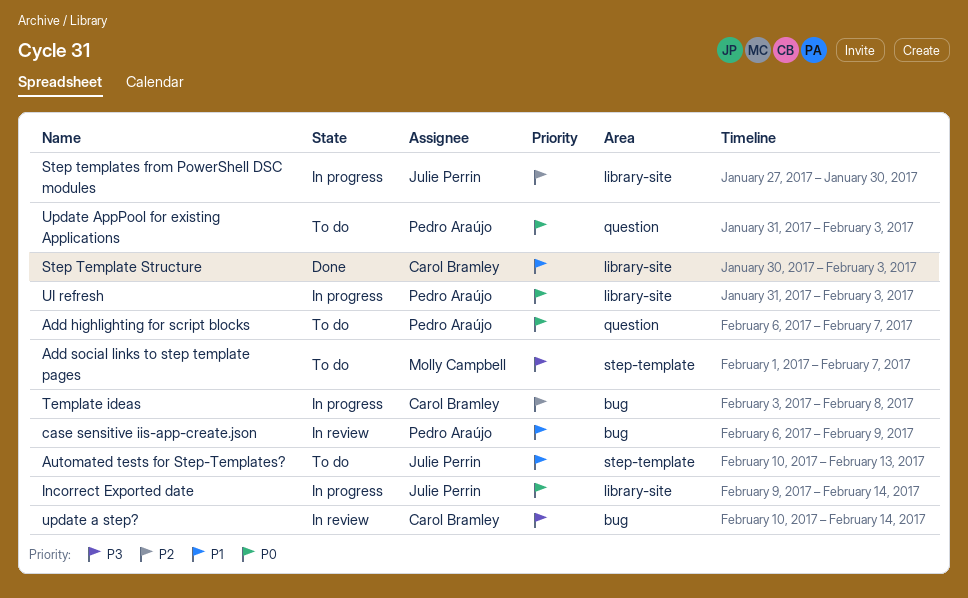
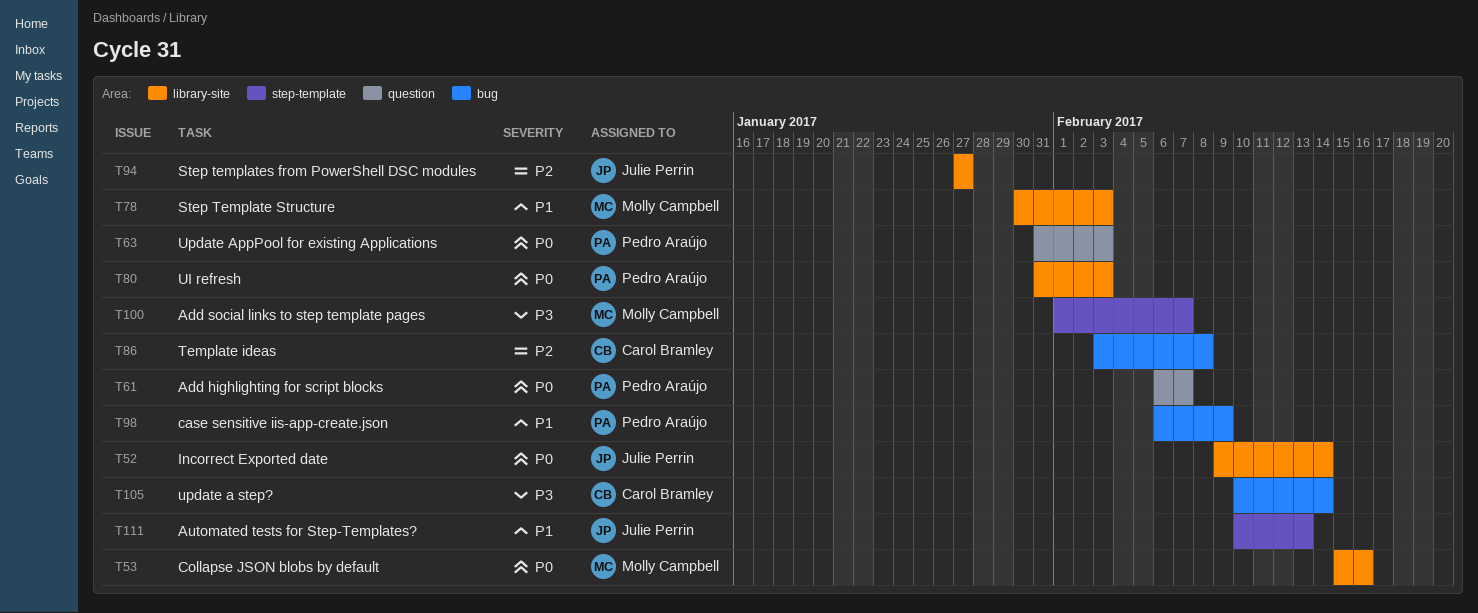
Collapse JSON blobs by default: none -> present
Step Template Structure, owner: Carol Bramley -> Molly Campbell
Step templates from PowerShell DSC modules, due: Jan 30 -> Jan 27

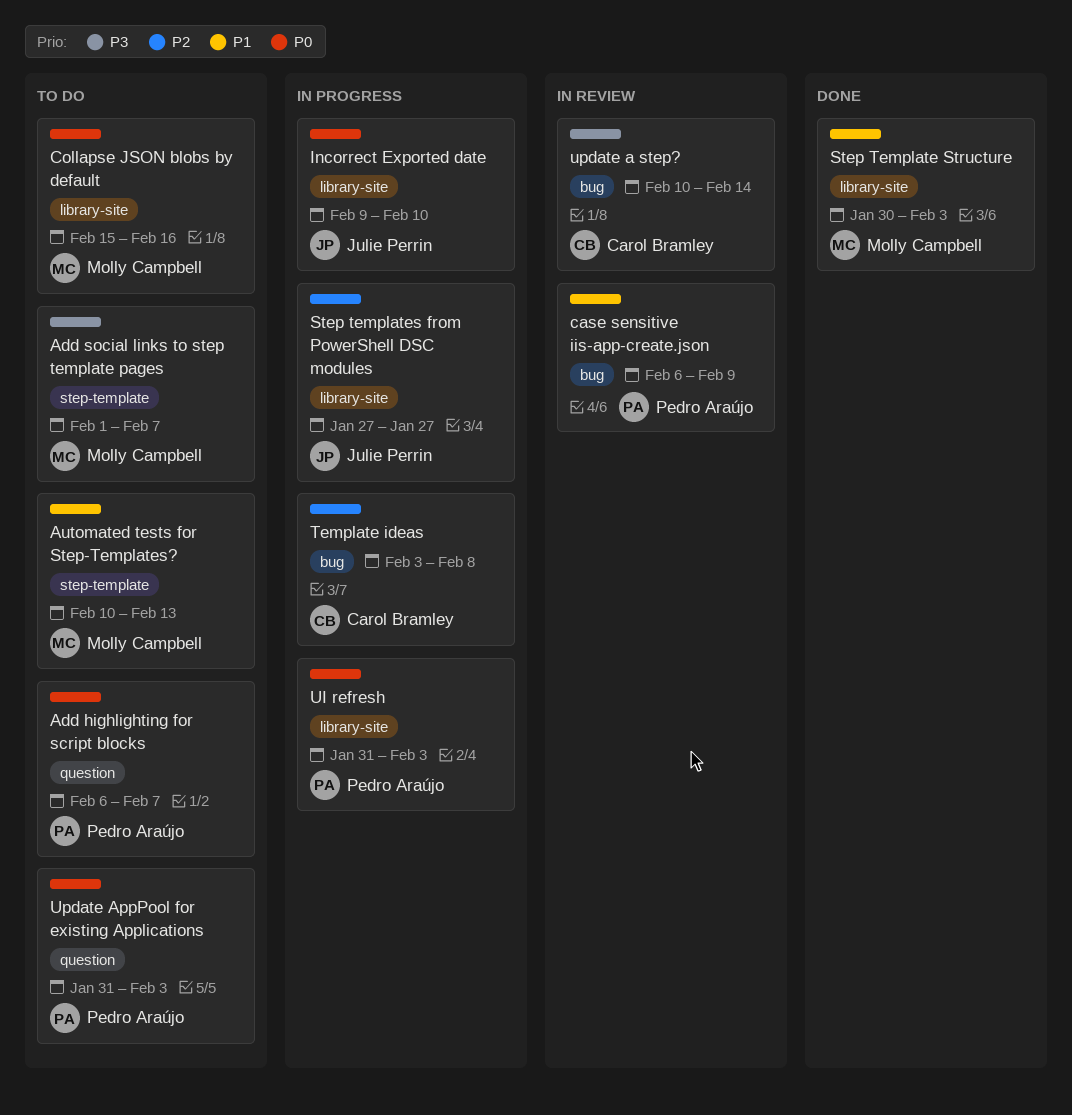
Automated tests for Step-Templates?, owner: Julie Perrin -> Molly Campbell
Incorrect Exported date, due: Feb 14 -> Feb 10

